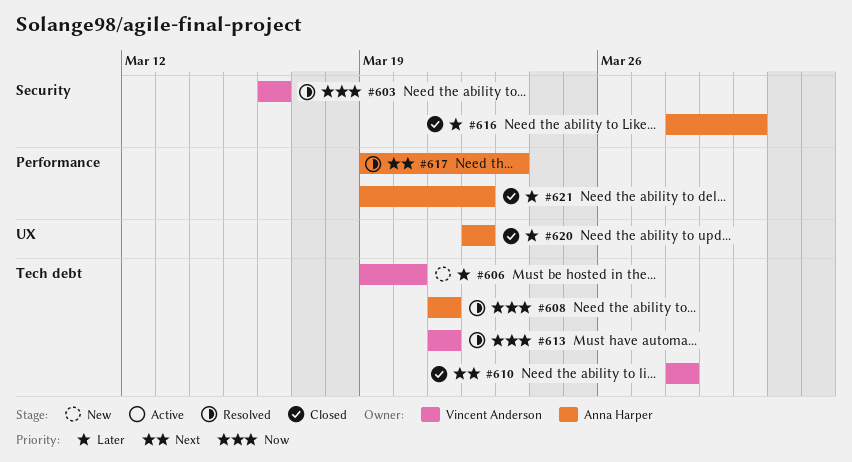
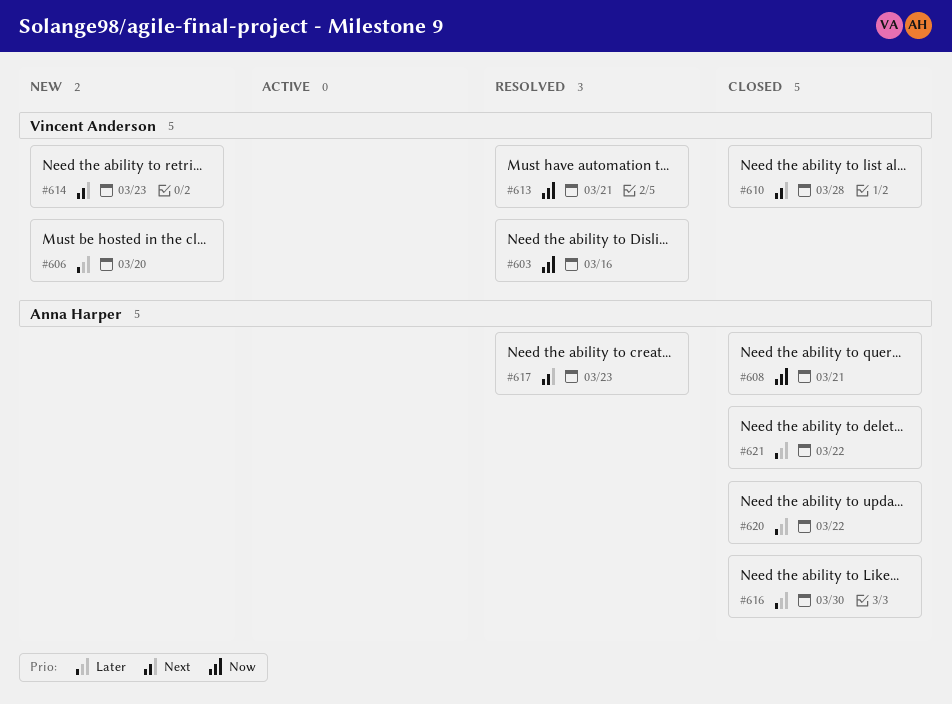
#608, status: Resolved -> Closed
#614: none -> present

